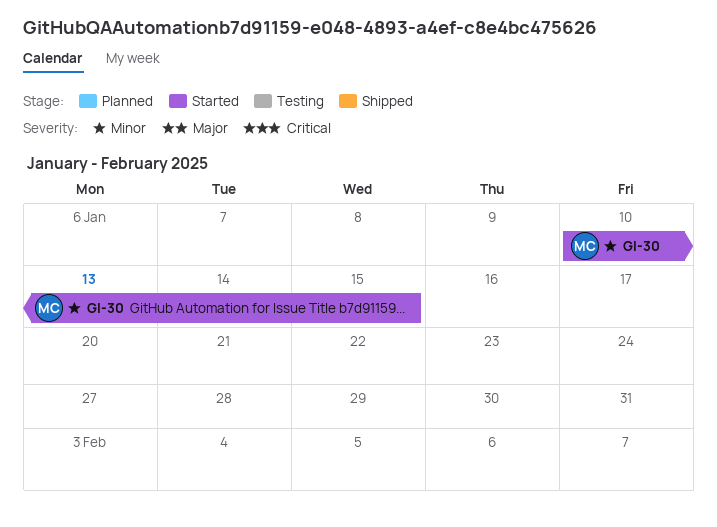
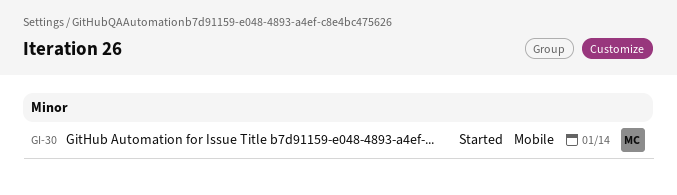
GI-30, due: Jan 15 -> Jan 14

